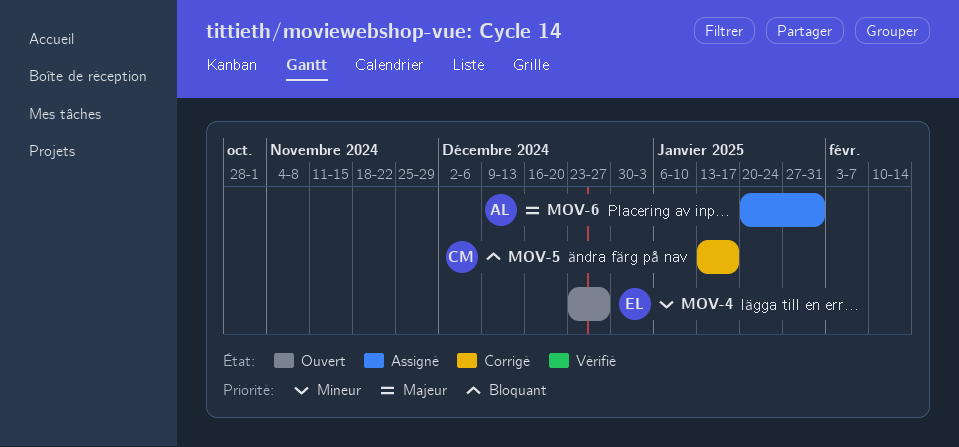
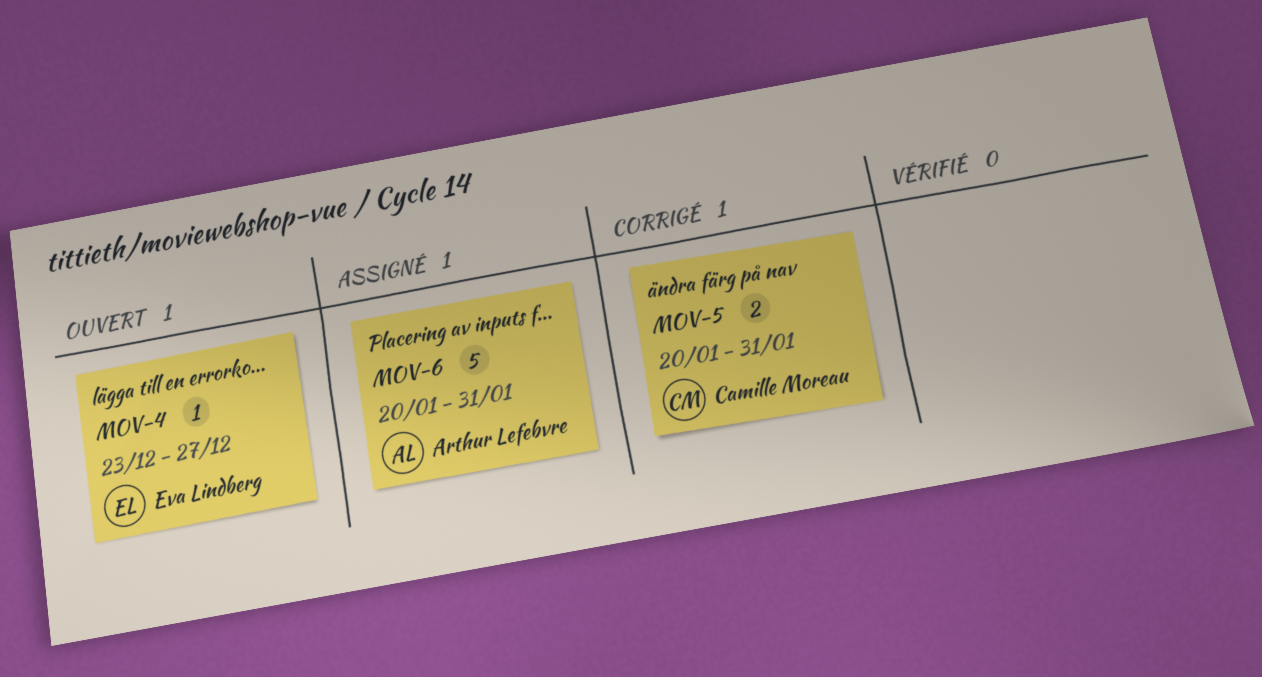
MOV-5, start: Jan 13 -> Jan 20
MOV-5, due: Jan 17 -> Jan 31

